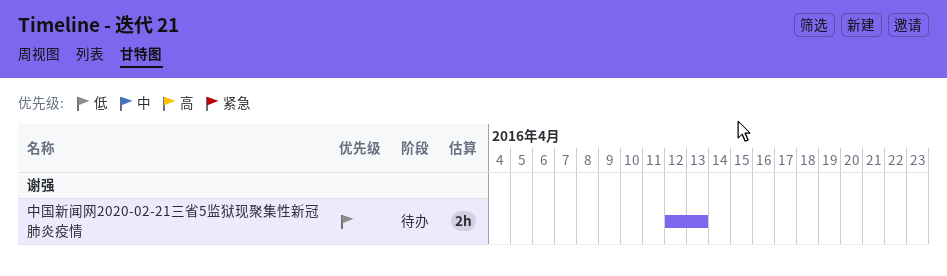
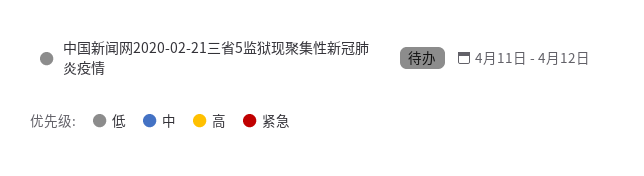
中国新闻网2020-02-21三省5监狱现聚集性新冠肺炎疫情, start: Apr 12 -> Apr 11
中国新闻网2020-02-21三省5监狱现聚集性新冠肺炎疫情, due: Apr 13 -> Apr 12

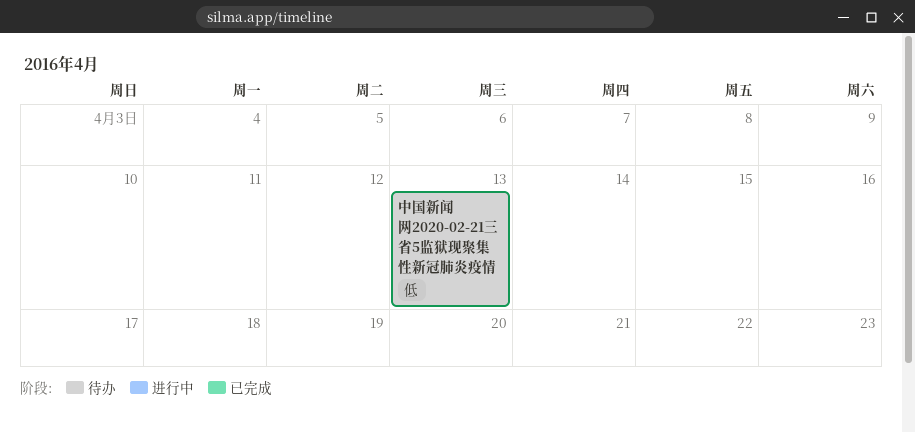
中国新闻网2020-02-21三省5监狱现聚集性新冠肺炎疫情, due: Apr 12 -> Apr 13

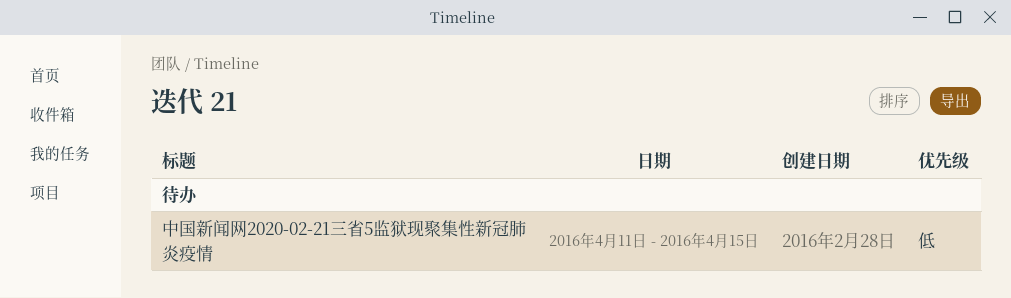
中国新闻网2020-02-21三省5监狱现聚集性新冠肺炎疫情, due: Apr 13 -> Apr 15

